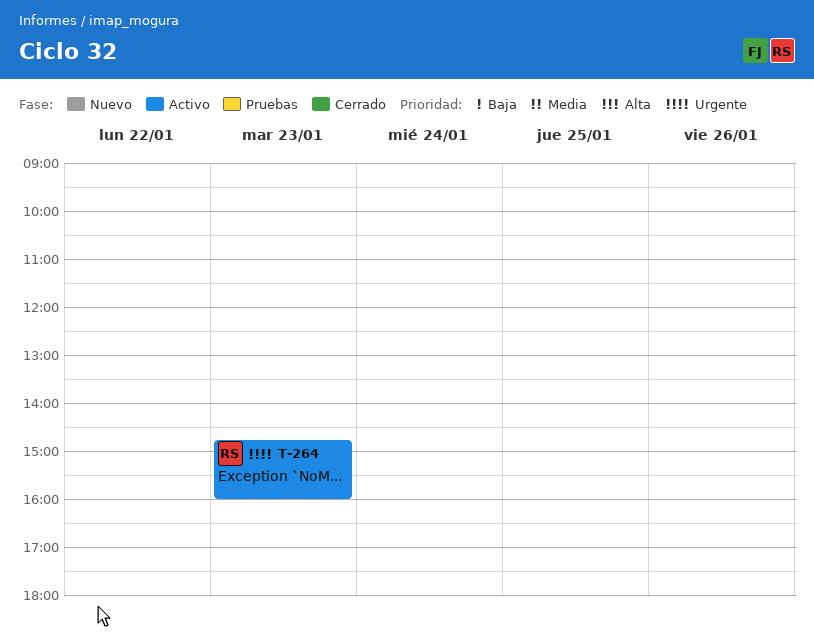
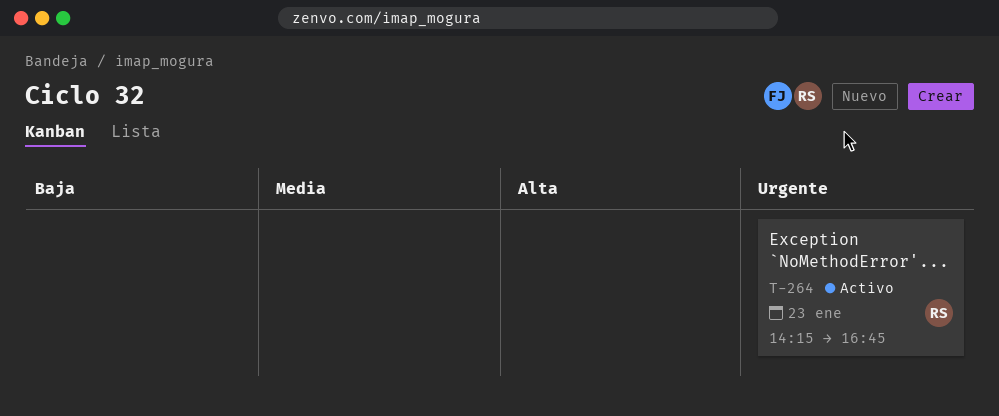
T-264, begins: 14:45 -> 14:15
T-264, ends: 16:00 -> 16:45

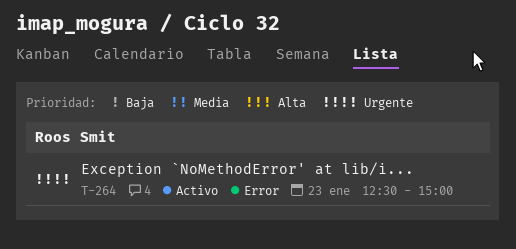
T-264, begins: 14:15 -> 12:30
T-264, ends: 16:45 -> 15:00

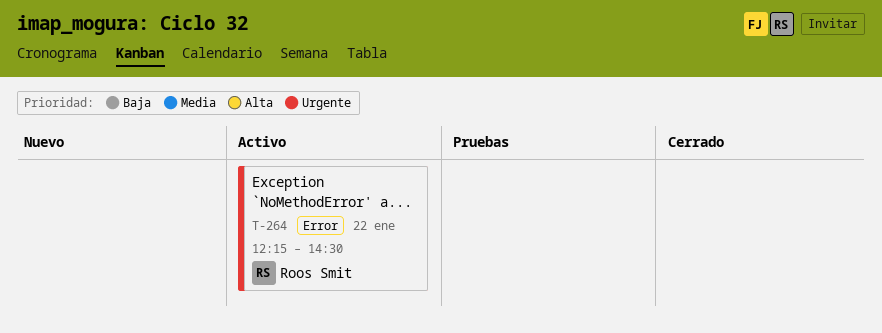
T-264, day: Jan 23 -> Jan 22
T-264, begins: 12:30 -> 12:15
T-264, ends: 15:00 -> 14:30

